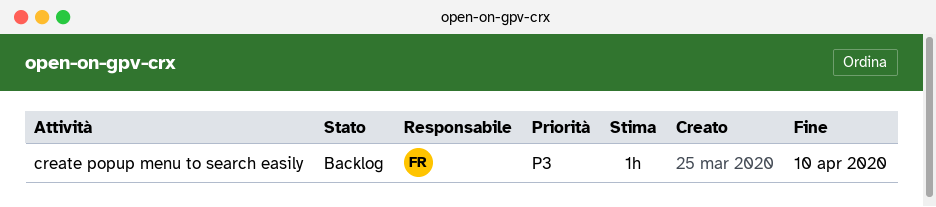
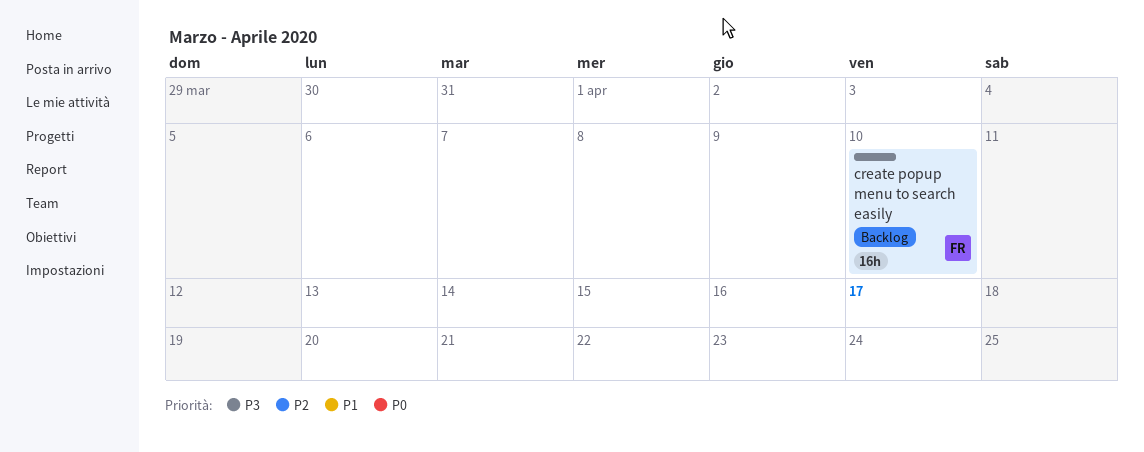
create popup menu to search easily, estimate: 1h -> 16h

